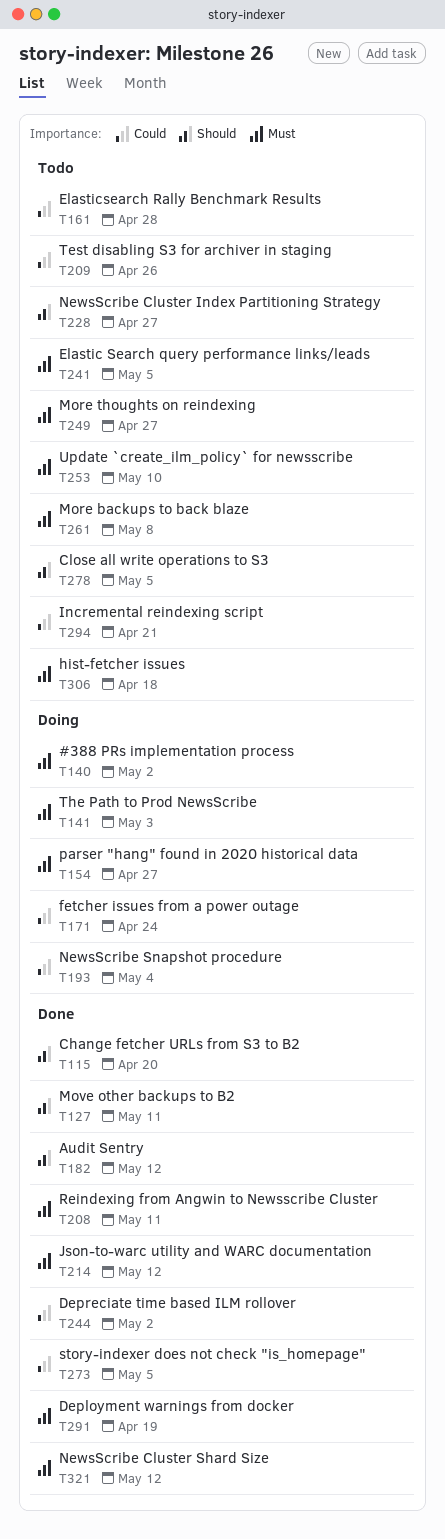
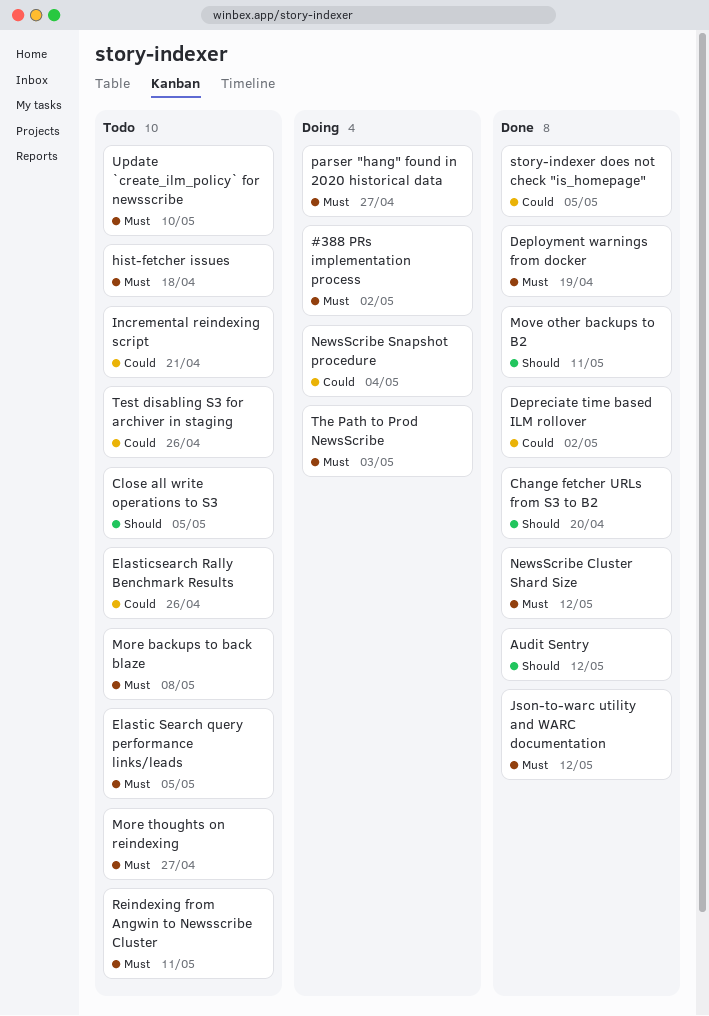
Elasticsearch Rally Benchmark Results, due: Apr 28 -> Apr 26
fetcher issues from a power outage: present -> none
NewsScribe Cluster Index Partitioning Strategy: present -> none
Reindexing from Angwin to Newsscribe Cluster, status: Done -> Todo

